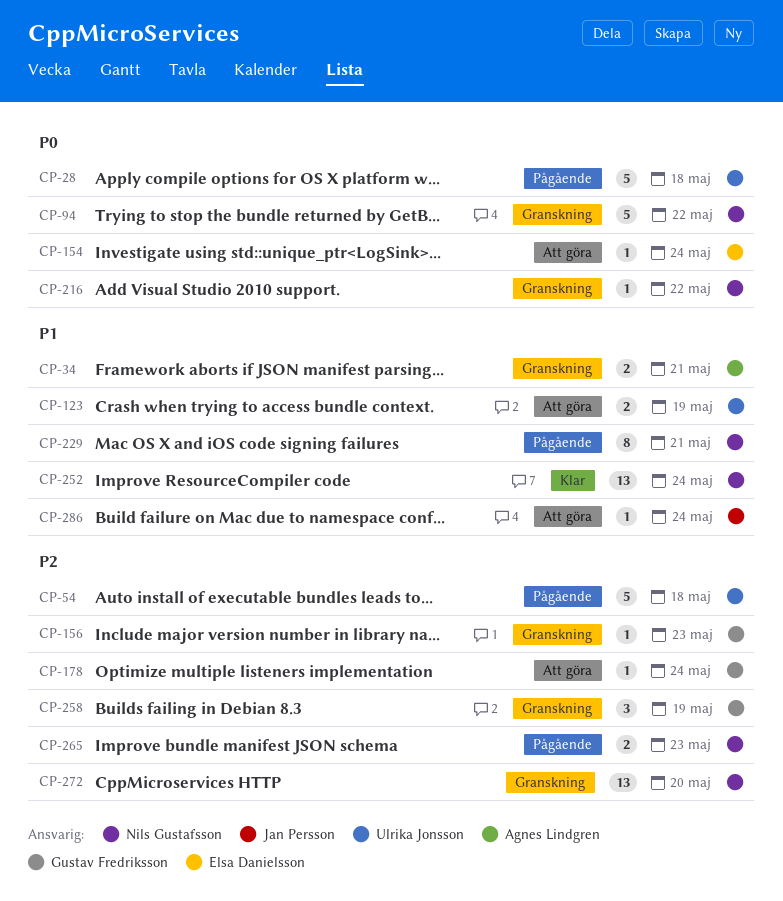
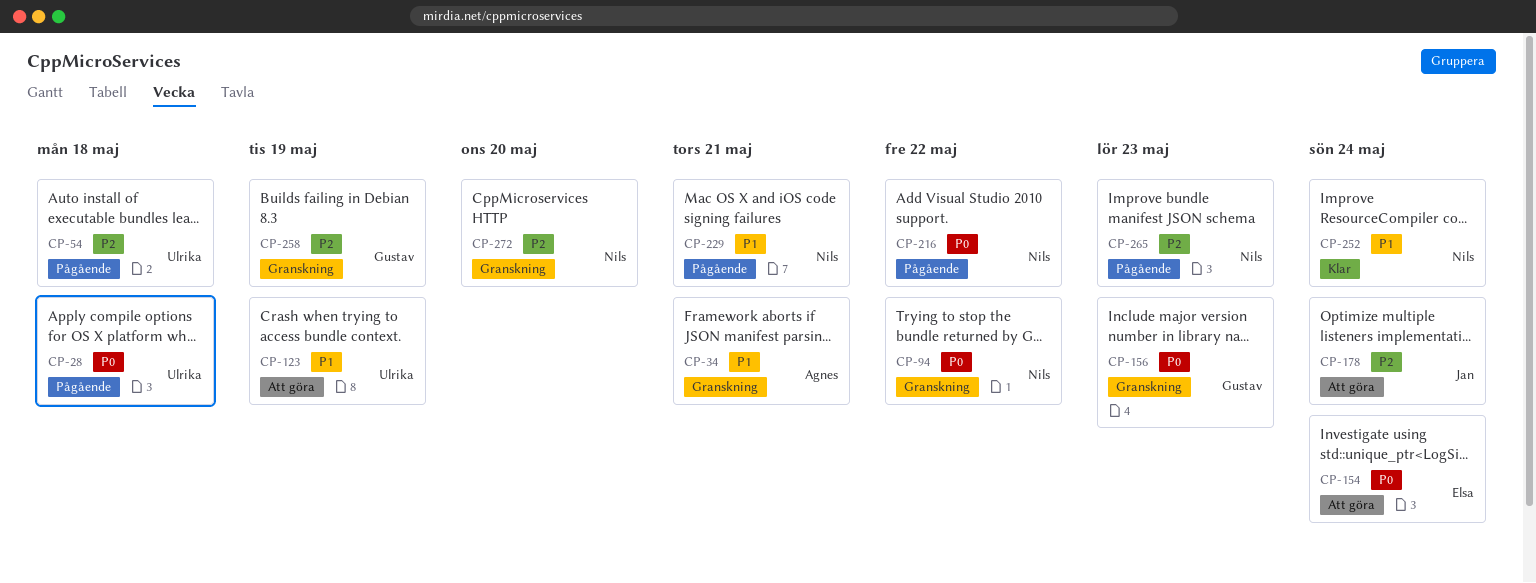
CP-156, priority: P2 -> P0
CP-178, owner: Gustav Fredriksson -> Jan Persson
CP-216, status: Granskning -> Pågående
CP-286: present -> none

